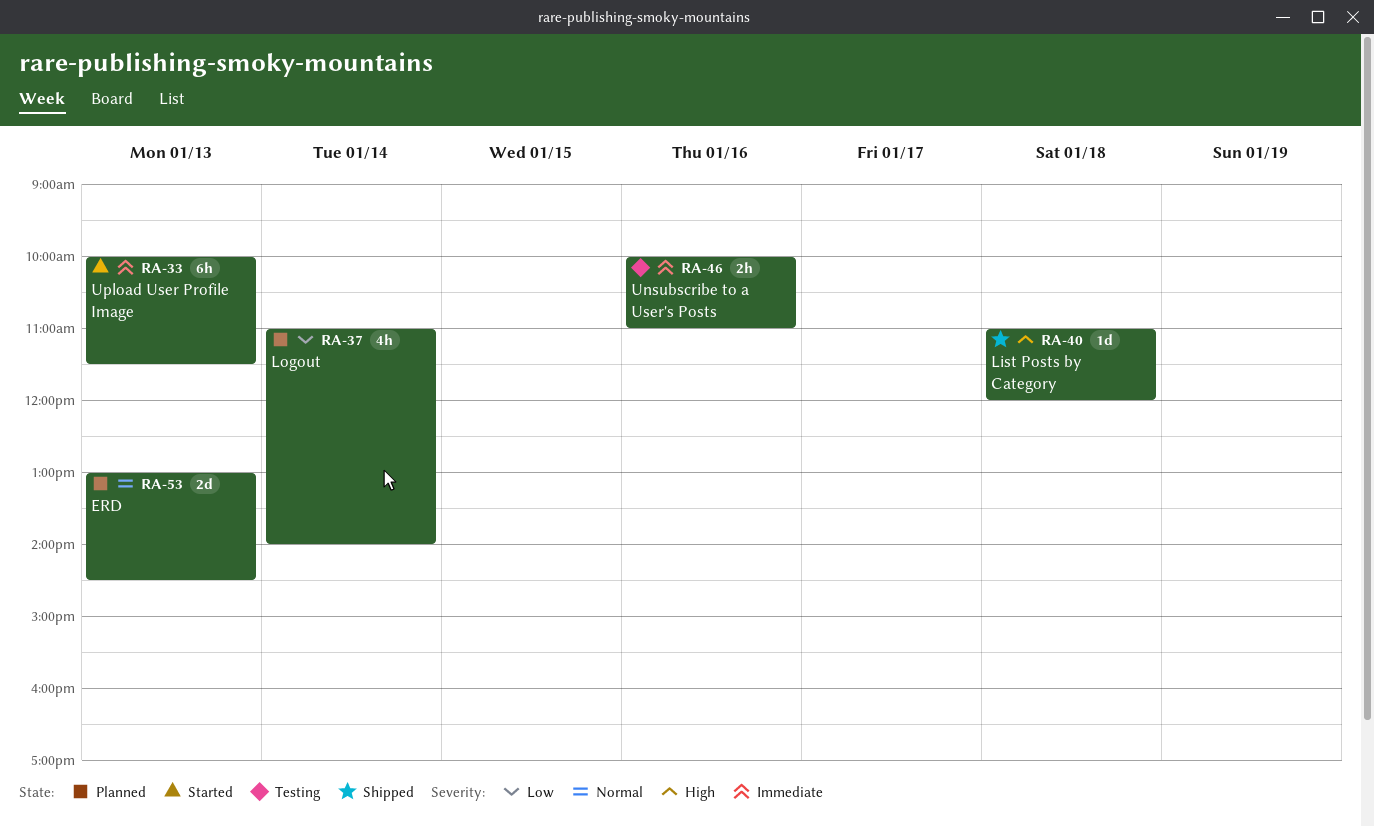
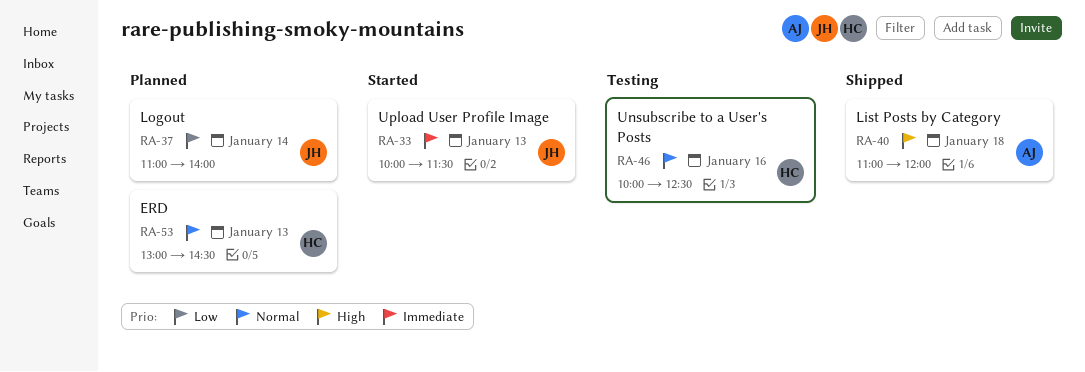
RA-46, priority: Immediate -> Normal
RA-46, ends: 11:00 -> 12:30

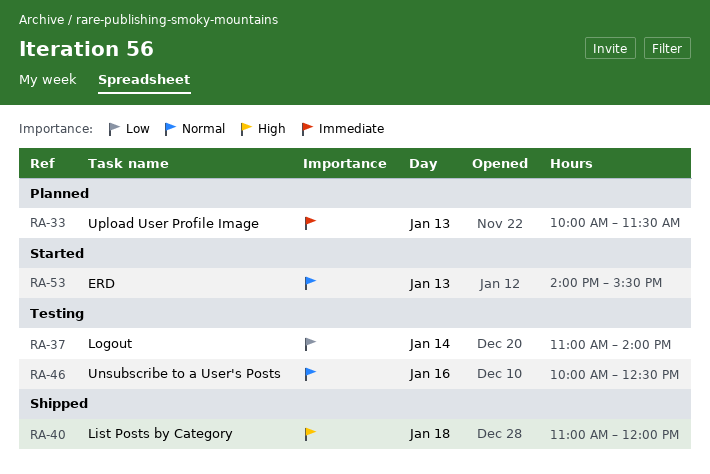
RA-33, status: Started -> Planned
RA-37, status: Planned -> Testing
RA-53, status: Planned -> Started
RA-53, begins: 13:00 -> 14:00
RA-53, ends: 14:30 -> 15:30

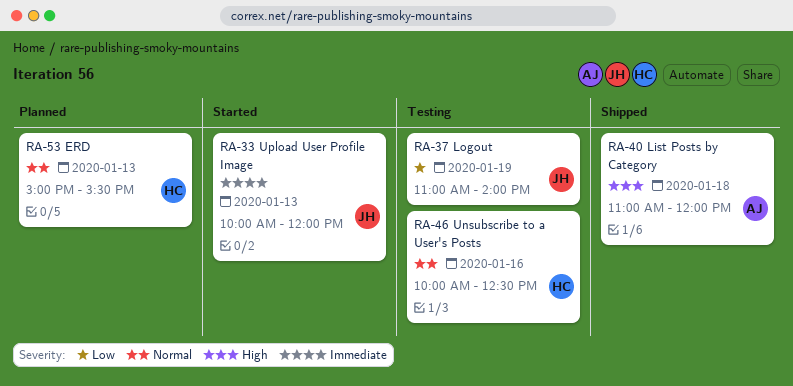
RA-33, status: Planned -> Started
RA-33, ends: 11:30 -> 12:00
RA-37, day: Jan 14 -> Jan 19
RA-53, status: Started -> Planned
RA-53, begins: 14:00 -> 15:00

